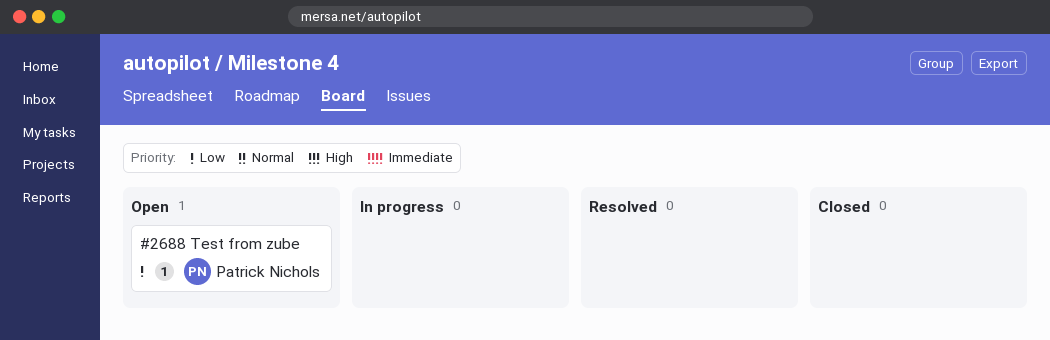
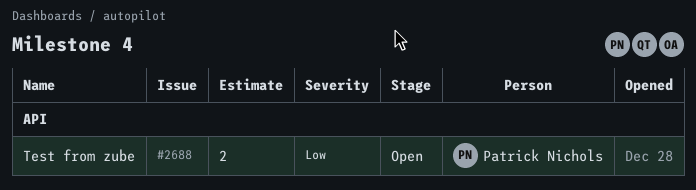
#2688, estimate: 1 -> 2

